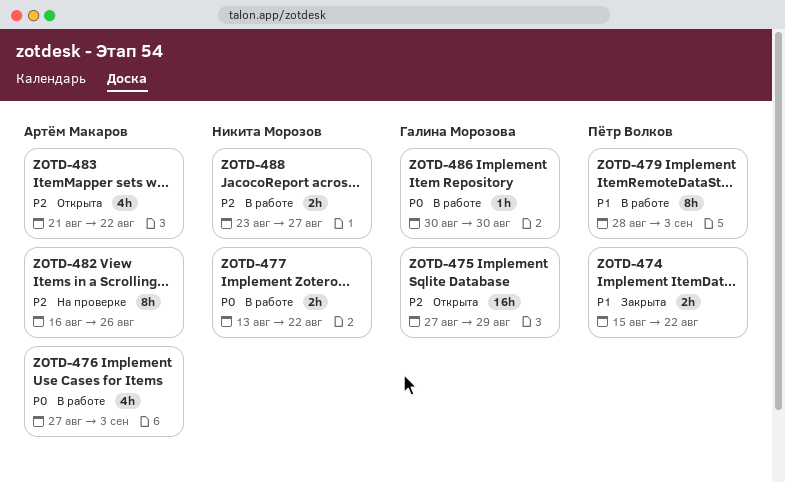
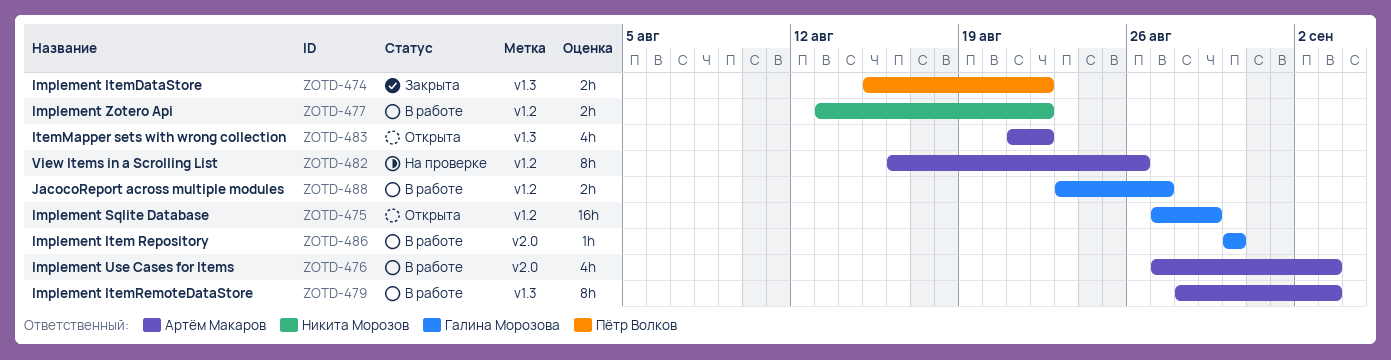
ZOTD-479, owner: Пётр Волков -> Артём Макаров
ZOTD-488, owner: Никита Морозов -> Галина Морозова

